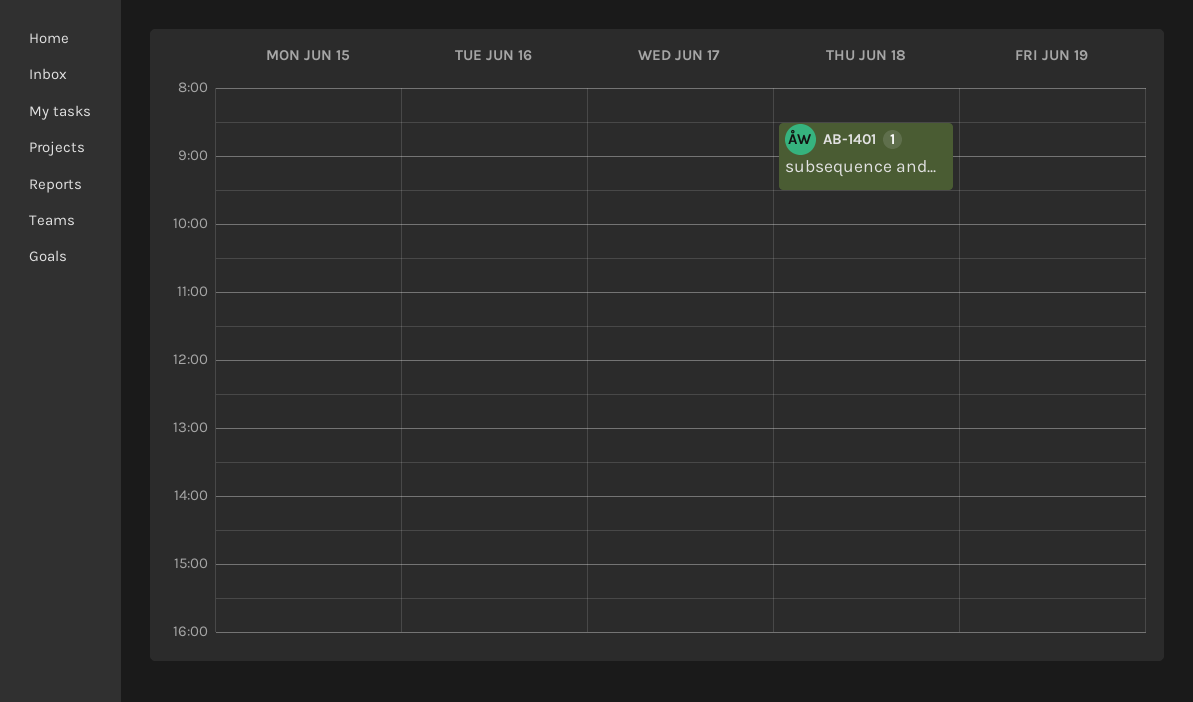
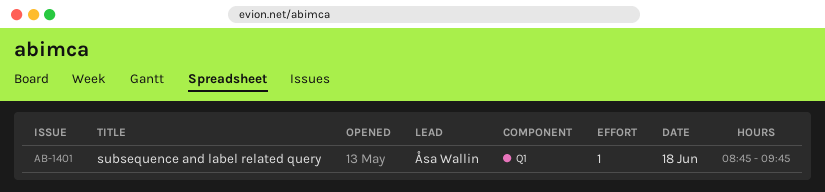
AB-1401, begins: 08:30 -> 08:45
AB-1401, ends: 09:30 -> 09:45

